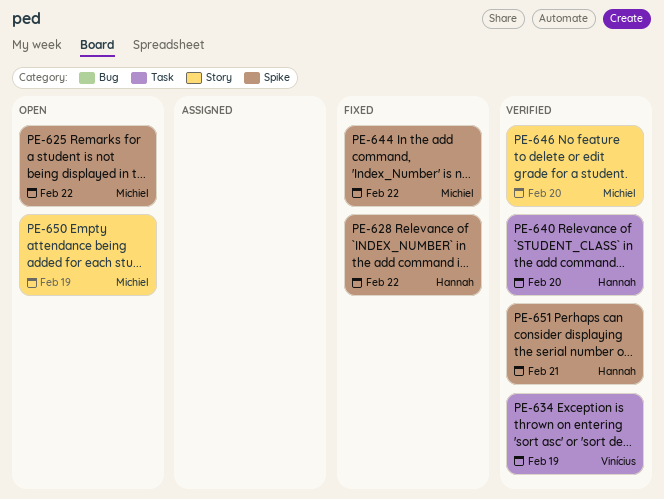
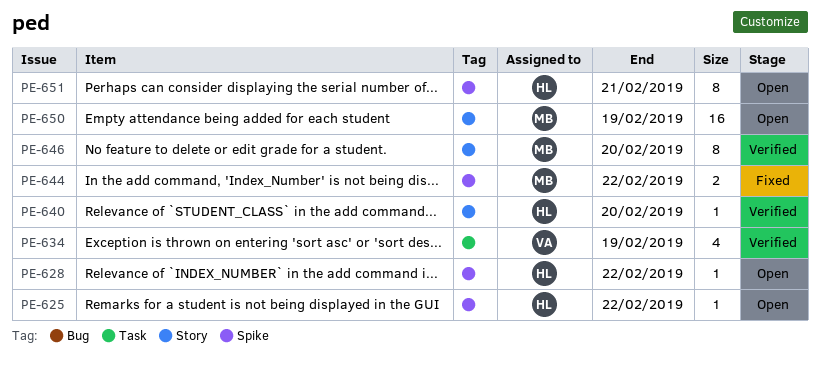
PE-625, owner: Michiel -> Hannah
PE-628, status: Fixed -> Open
PE-640, label: Task -> Story
PE-651, status: Verified -> Open

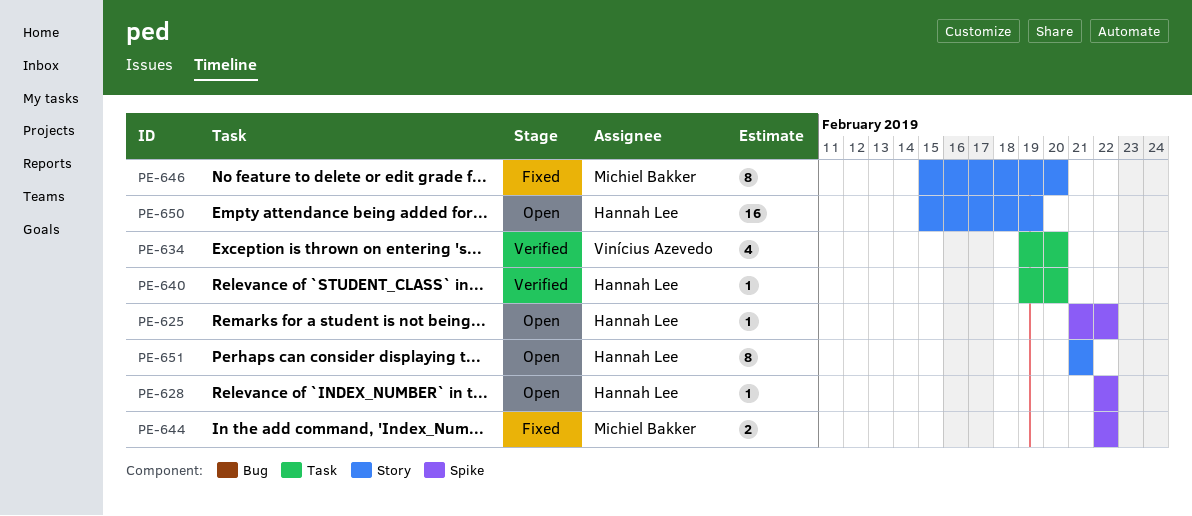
PE-634, due: Feb 19 -> Feb 20
PE-640, label: Story -> Task
PE-646, status: Verified -> Fixed
PE-650, owner: Michiel Bakker -> Hannah Lee
PE-651, label: Spike -> Story

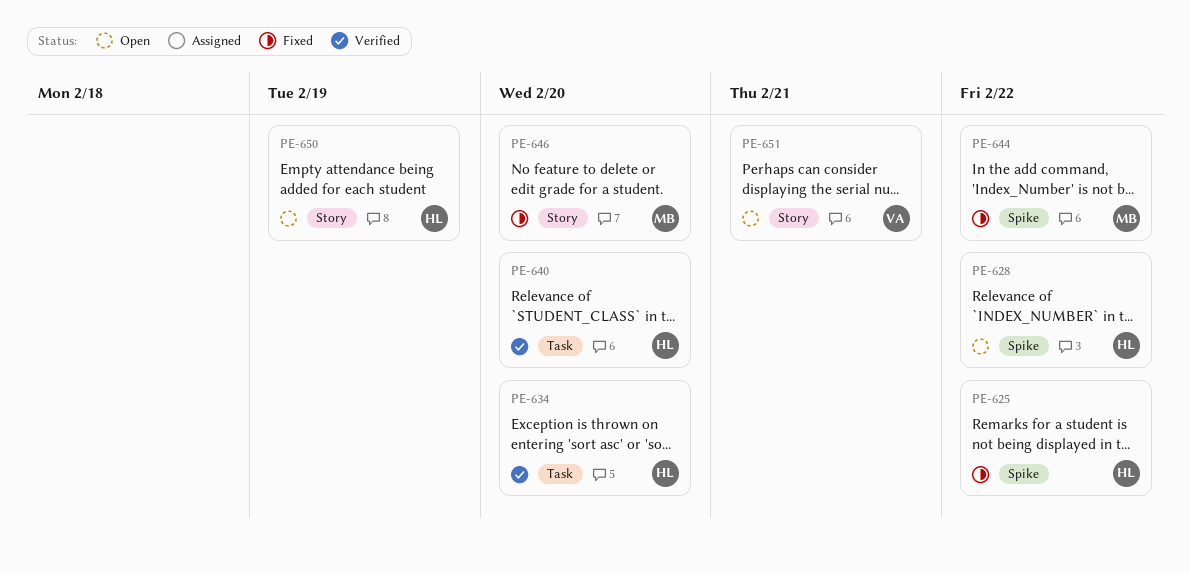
PE-625, status: Open -> Fixed
PE-634, owner: Vinícius Azevedo -> Hannah Lee
PE-651, owner: Hannah Lee -> Vinícius Azevedo

